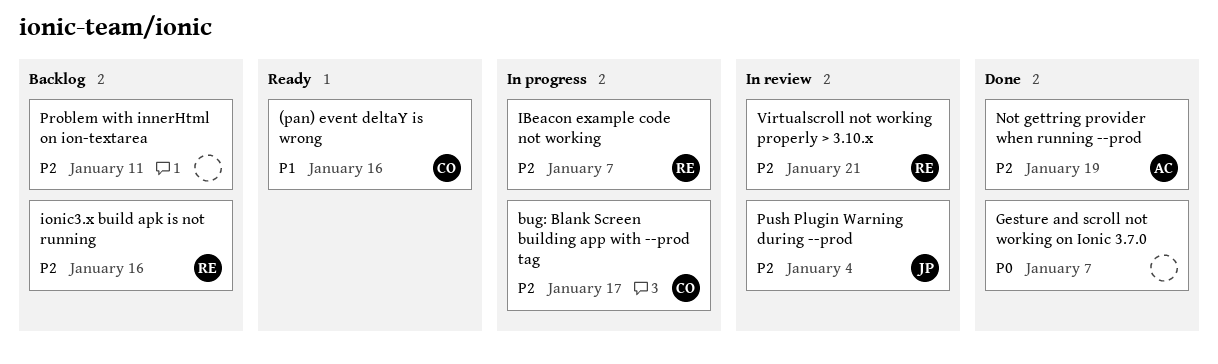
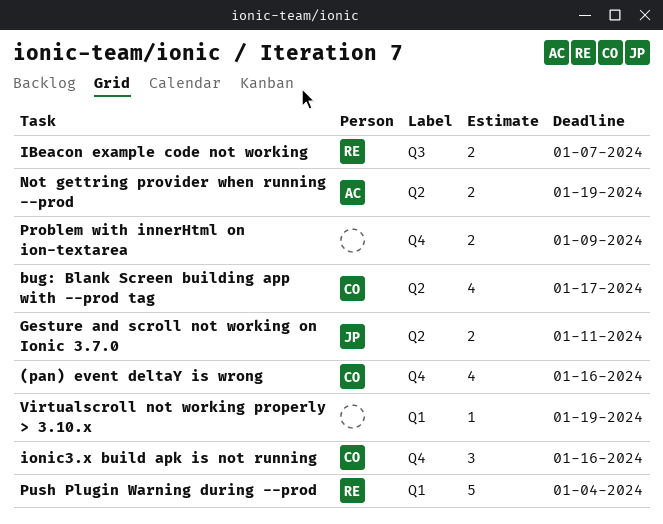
Gesture and scroll not working on Ionic 3.7.0, owner: none -> JP
Gesture and scroll not working on Ionic 3.7.0, due: Jan 7 -> Jan 11
ionic3.x build apk is not running, owner: RE -> CO
Problem with innerHtml on ion-textarea, due: Jan 11 -> Jan 9
Push Plugin Warning during --prod, owner: JP -> RE
Virtualscroll not working properly > 3.10.x, owner: RE -> none
Virtualscroll not working properly > 3.10.x, due: Jan 21 -> Jan 19

